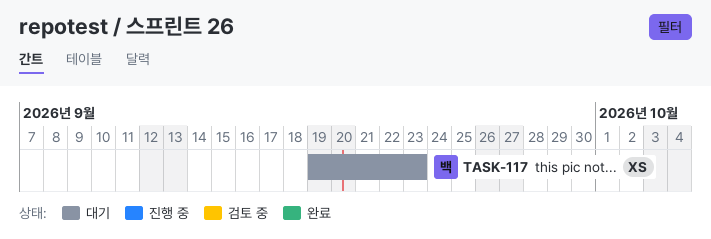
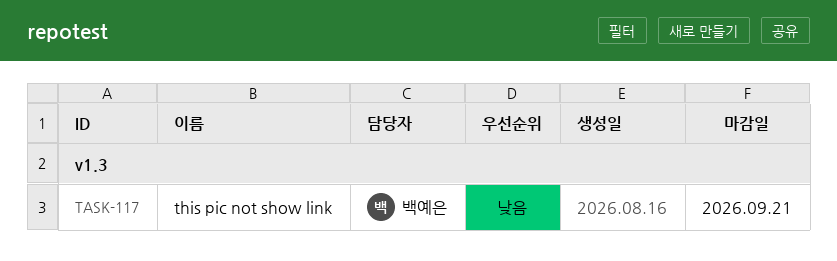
TASK-117, due: Sep 23 -> Sep 21

